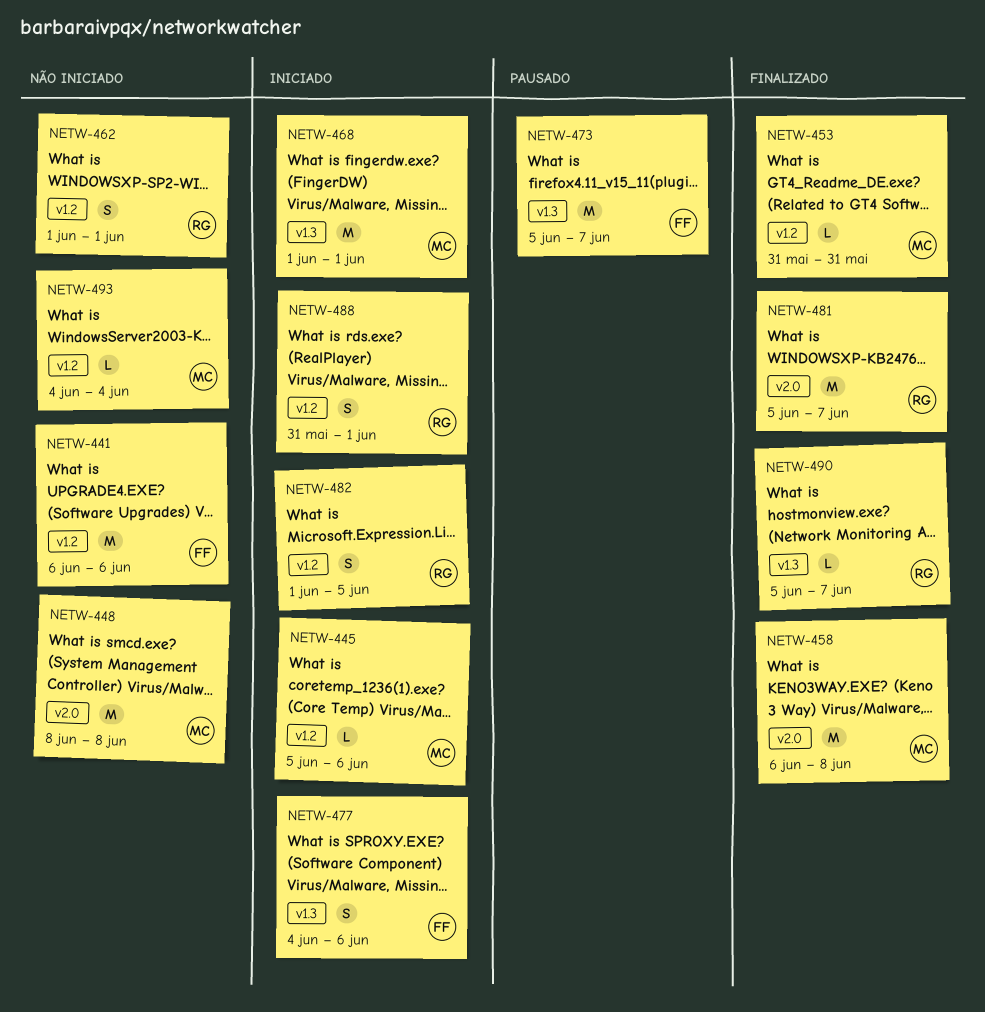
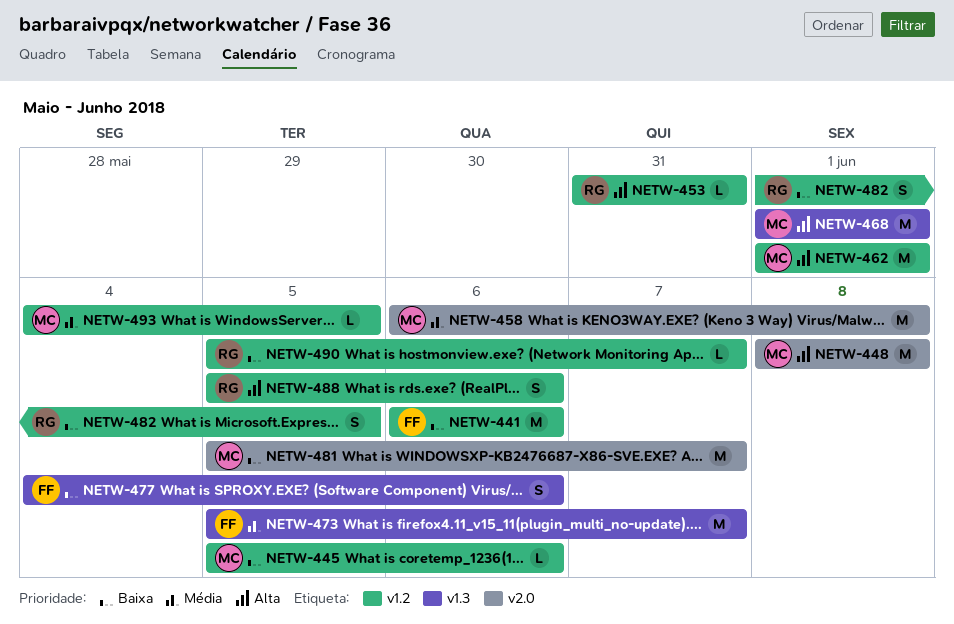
NETW-453, owner: MC -> RG
NETW-462, owner: RG -> MC
NETW-462, estimate: S -> M
NETW-481, owner: RG -> MC
NETW-488, start: May 31 -> Jun 5
NETW-488, due: Jun 1 -> Jun 6
NETW-490, label: v1.3 -> v1.2
NETW-493, due: Jun 4 -> Jun 5

